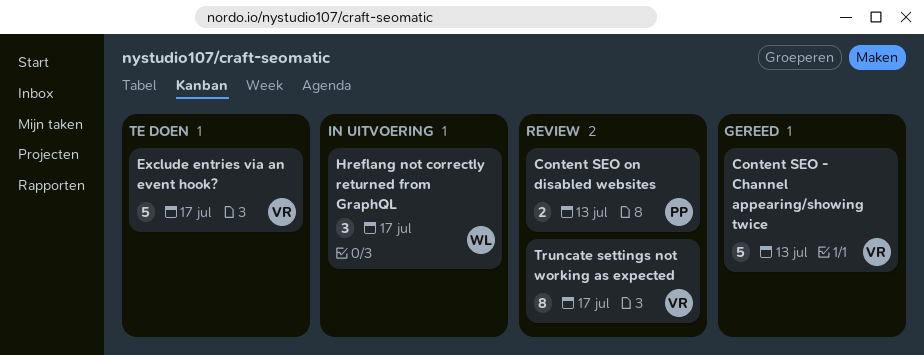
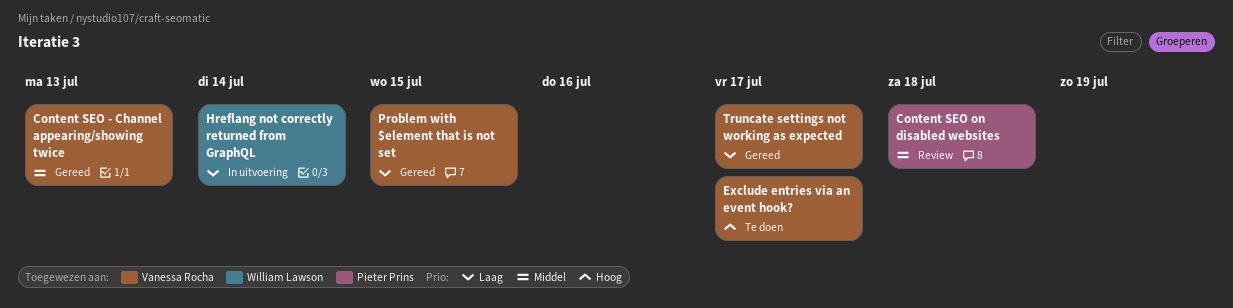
Content SEO on disabled websites, due: Jul 13 -> Jul 18
Hreflang not correctly returned from GraphQL, due: Jul 17 -> Jul 14
Problem with $element that is not set: none -> present
Truncate settings not working as expected, status: Review -> Gereed

